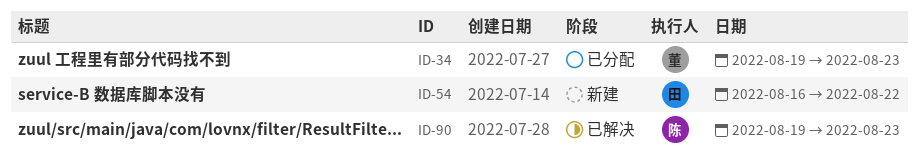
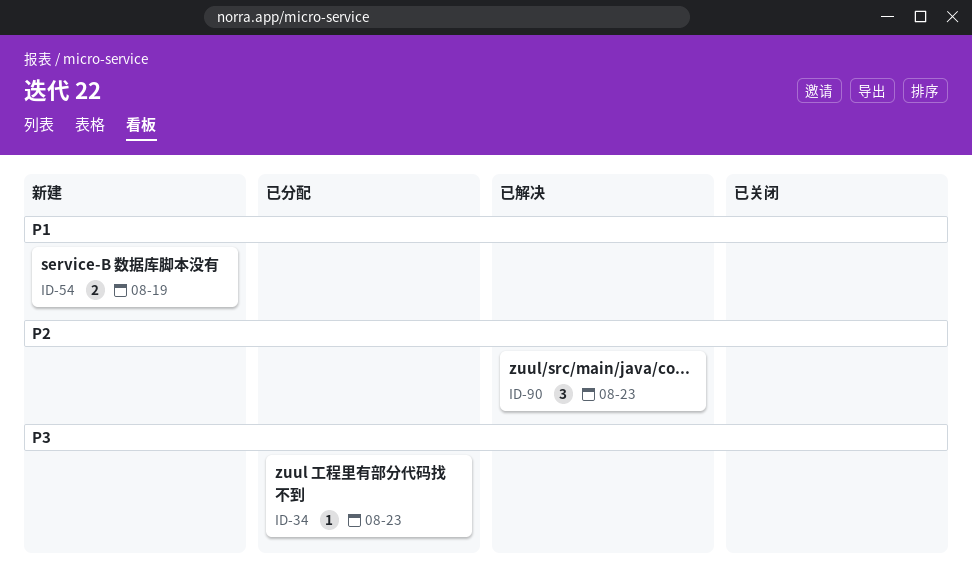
ID-54, due: Aug 22 -> Aug 19

